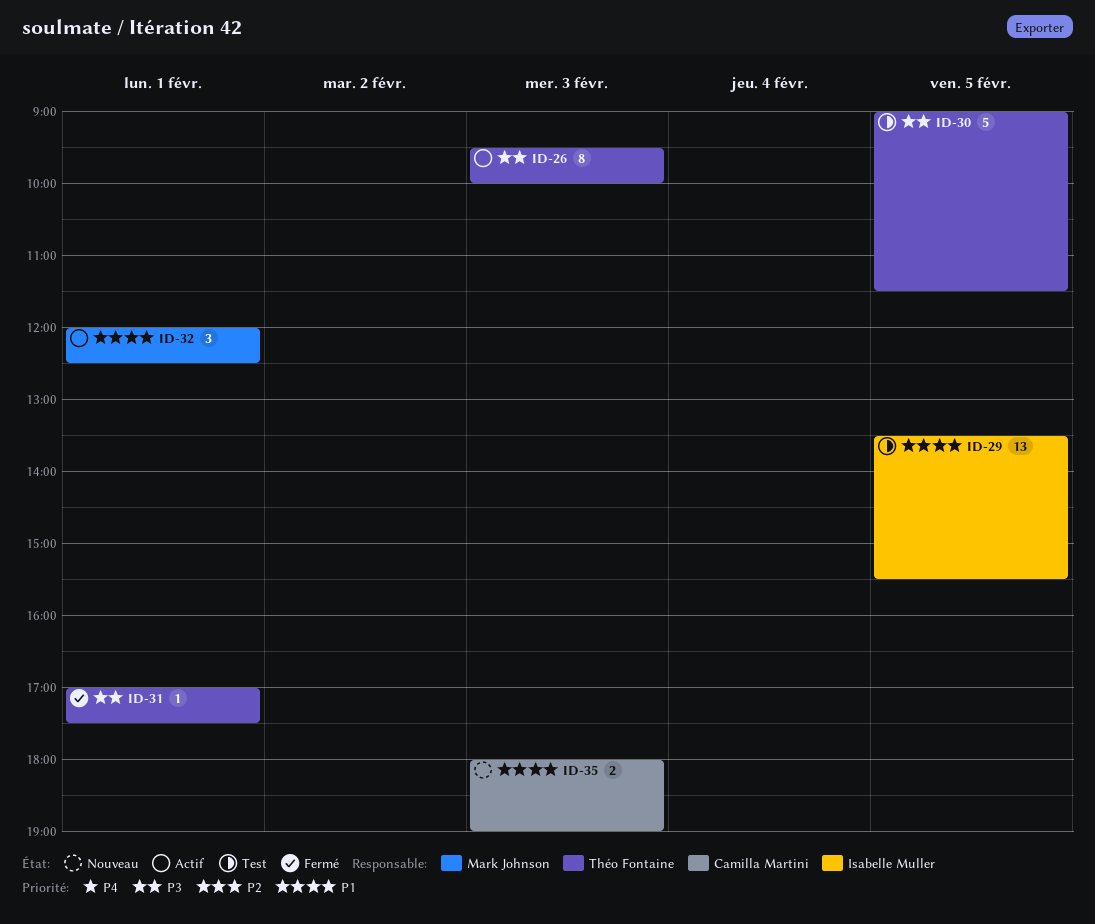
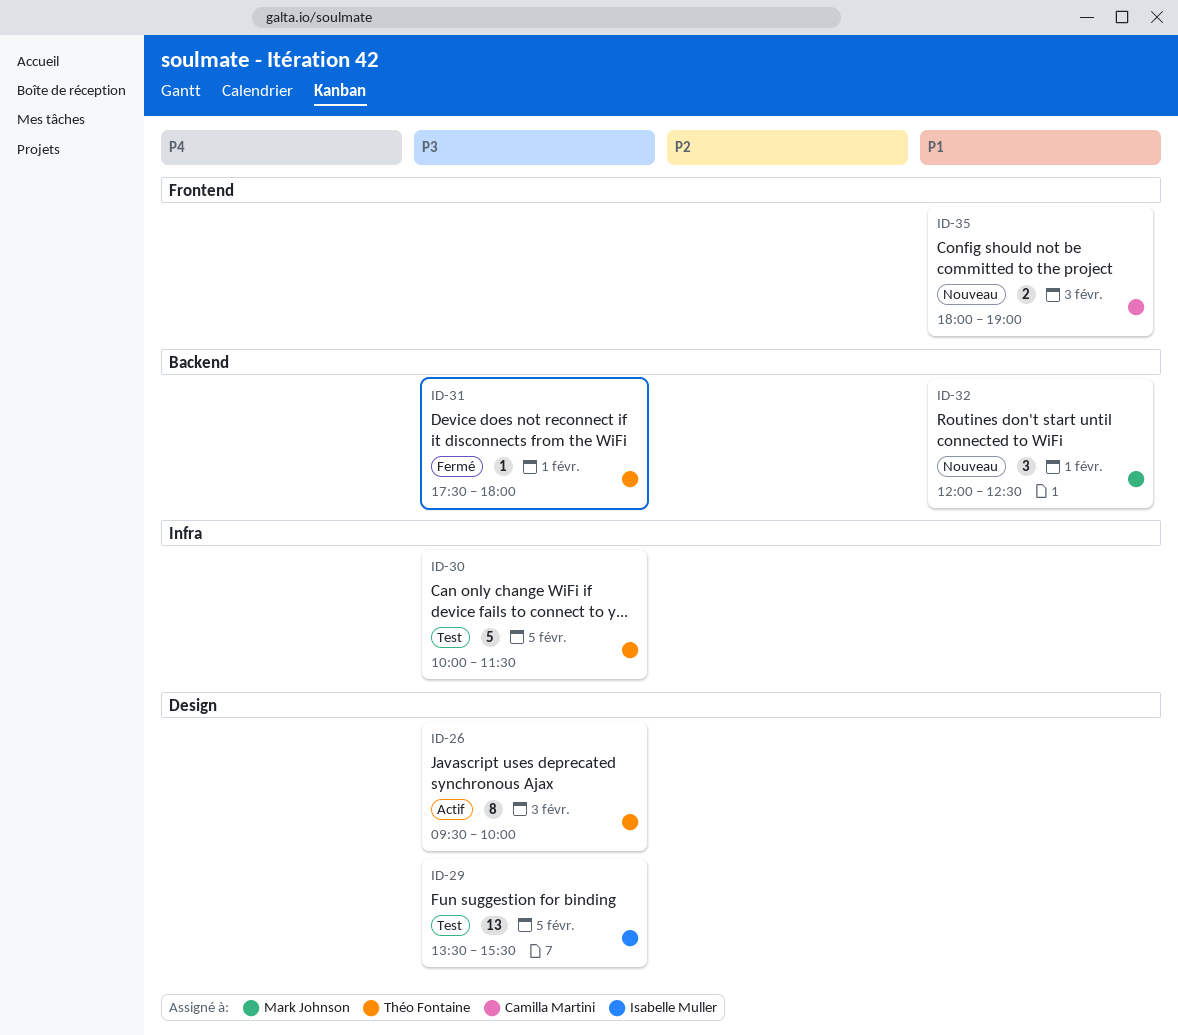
ID-29, priority: P1 -> P3
ID-30, begins: 09:00 -> 10:00
ID-31, begins: 17:00 -> 17:30
ID-31, ends: 17:30 -> 18:00
ID-32, status: Actif -> Nouveau

